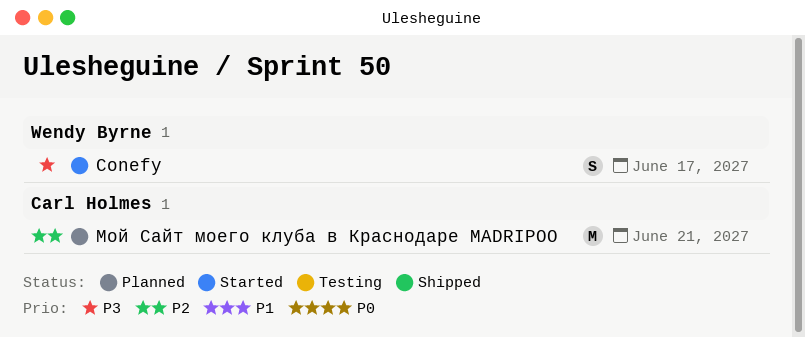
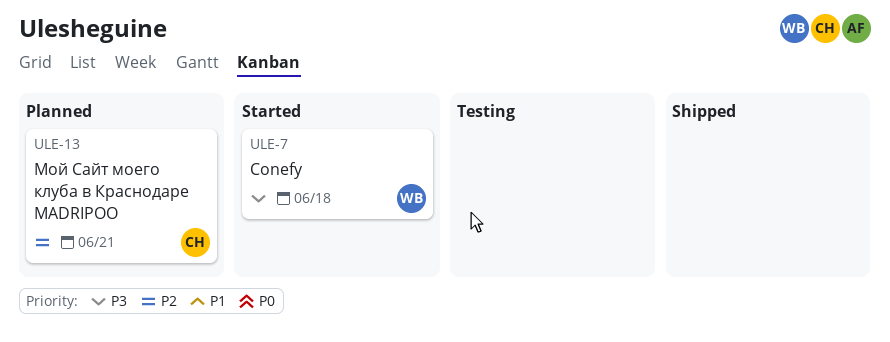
Conefy, due: Jun 17 -> Jun 18

